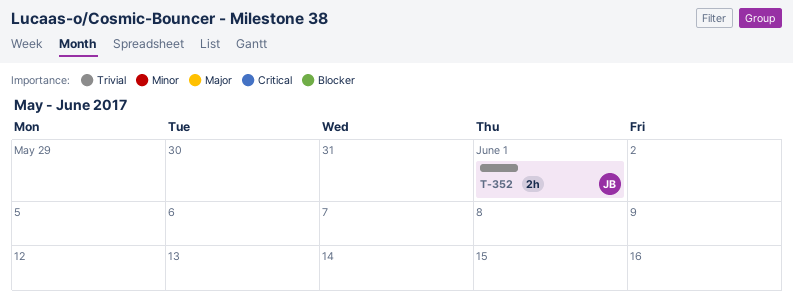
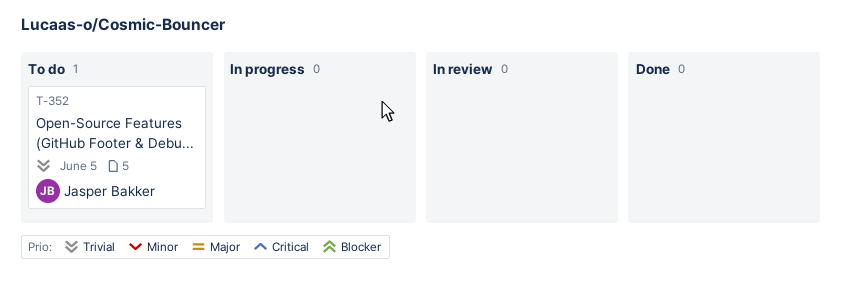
T-352, due: Jun 1 -> Jun 5

